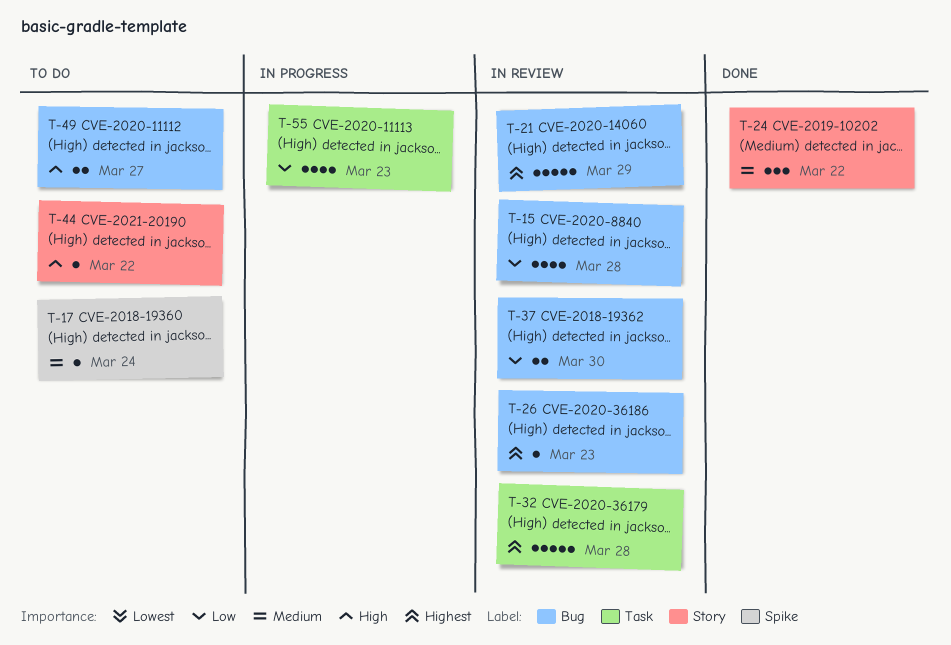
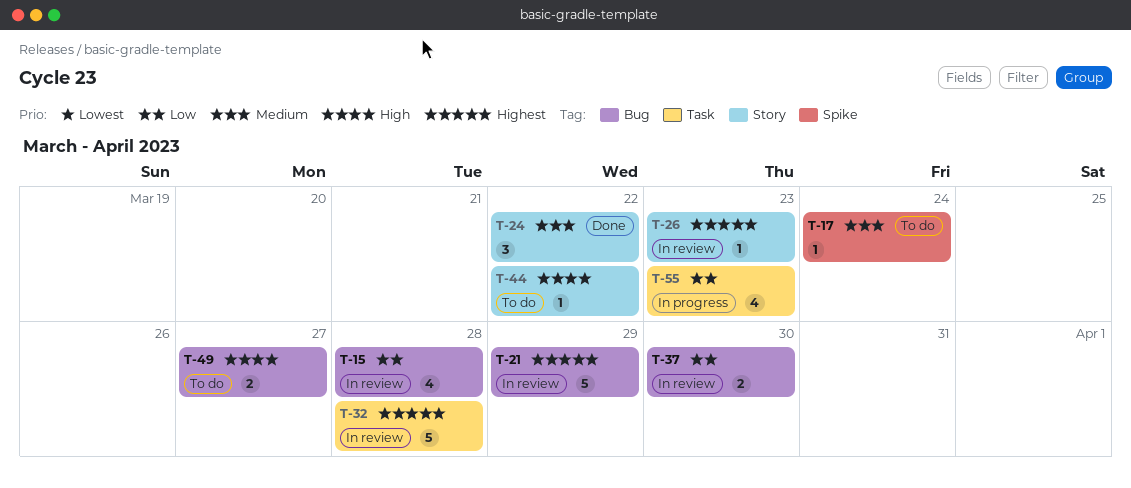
T-26, label: Bug -> Story

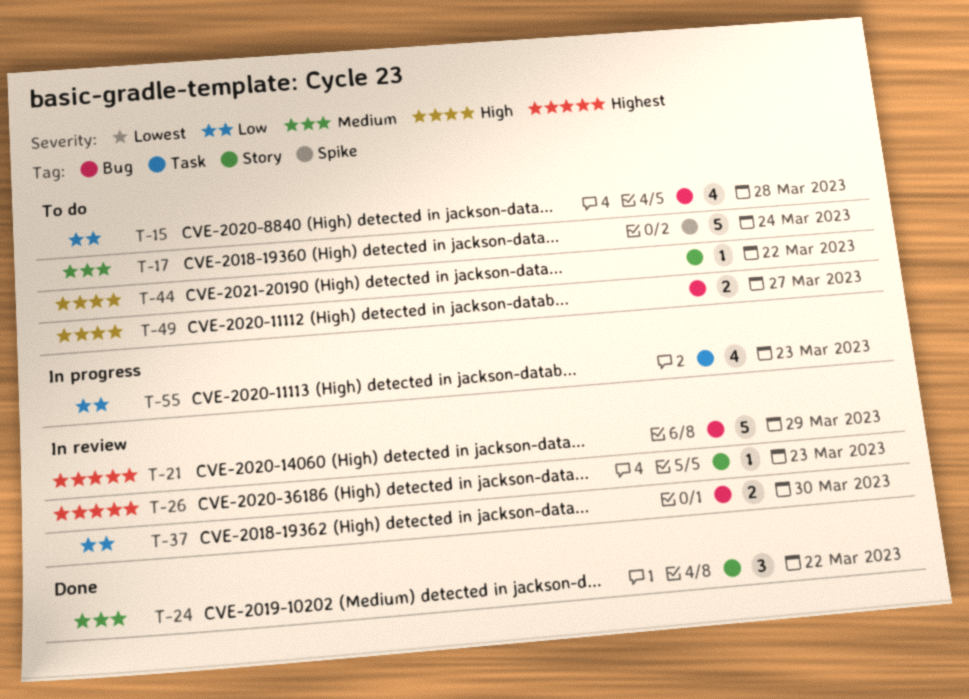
T-15, status: In review -> To do
T-17, estimate: 1 -> 5
T-32: present -> none

